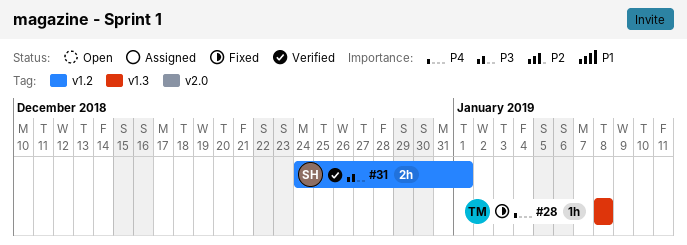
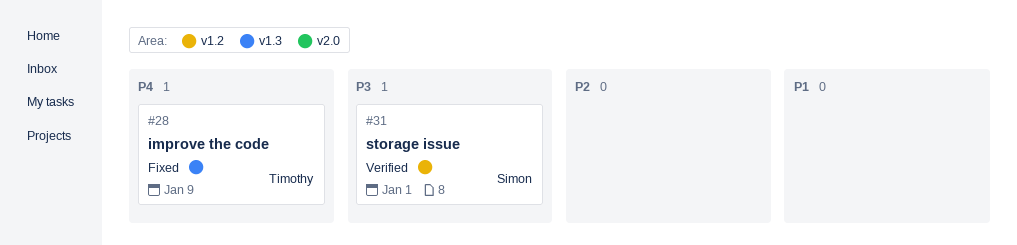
#28, due: Jan 8 -> Jan 9

